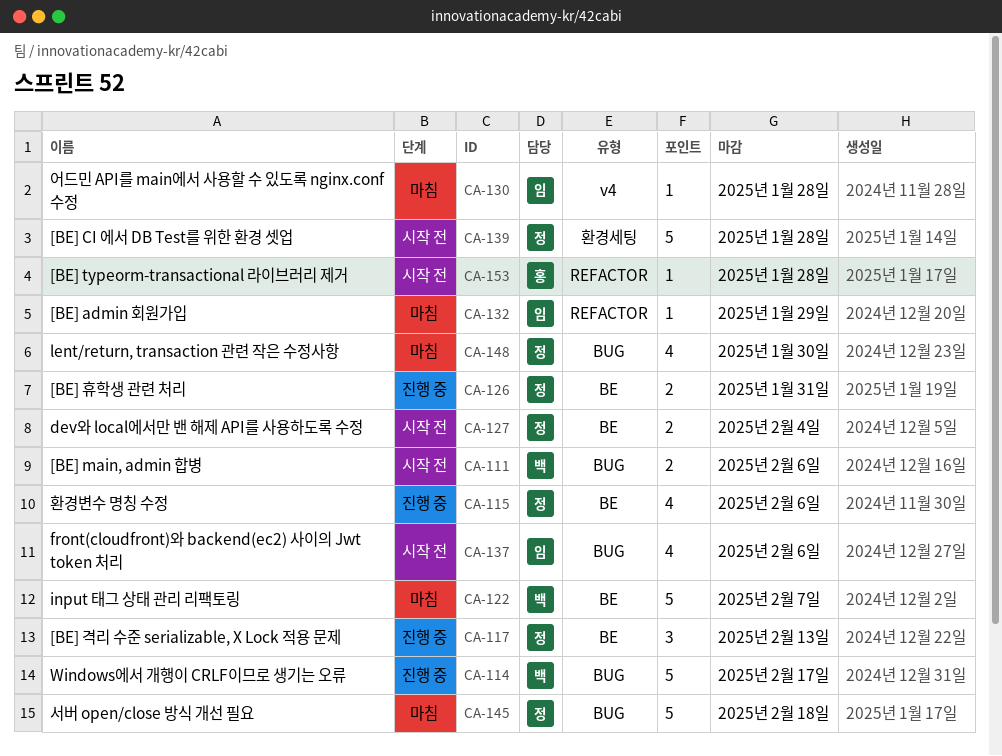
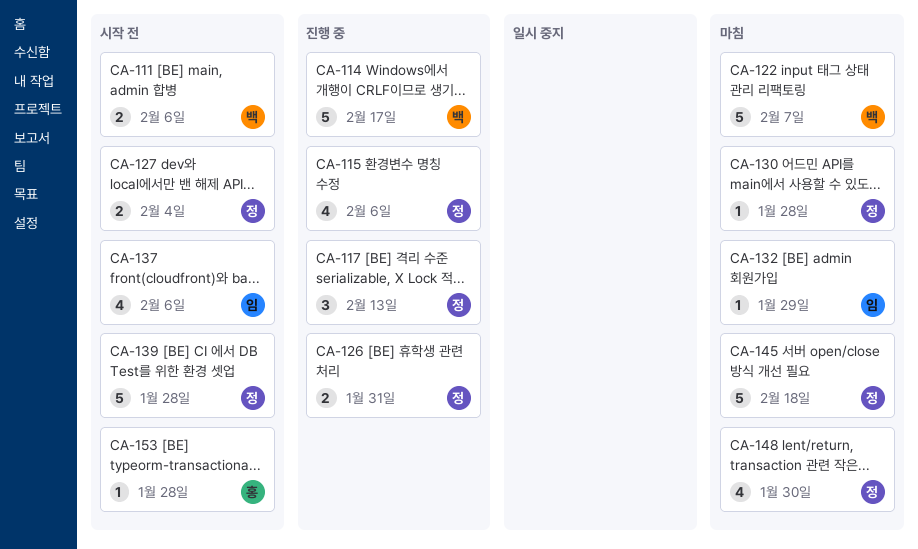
CA-130, owner: 임 -> 정

